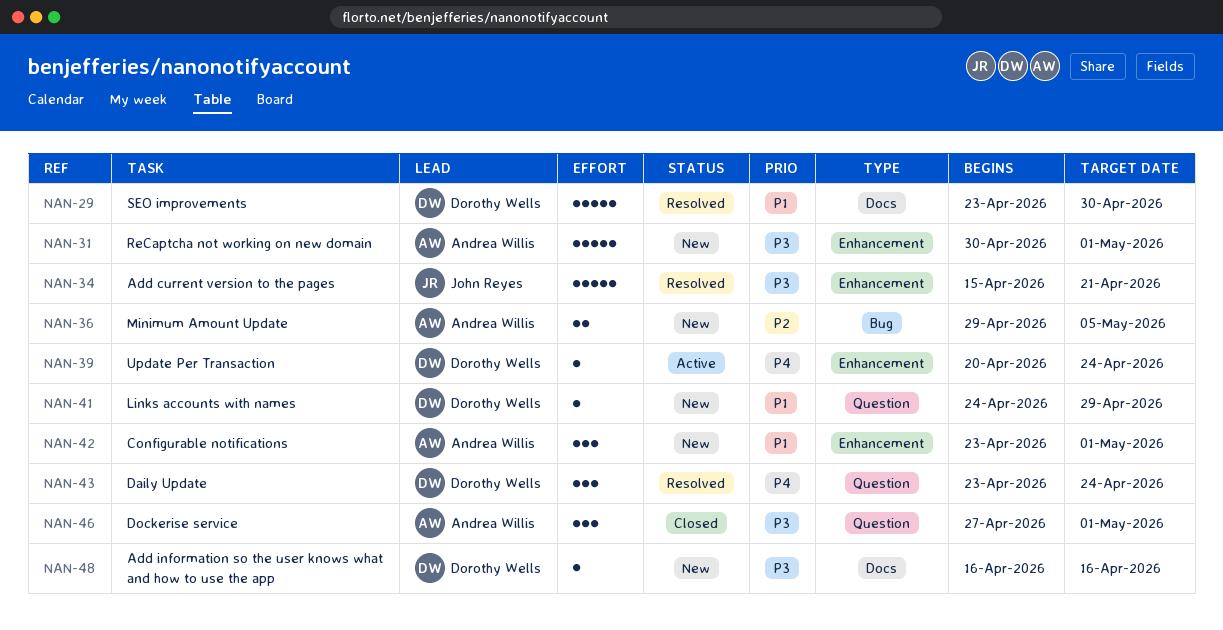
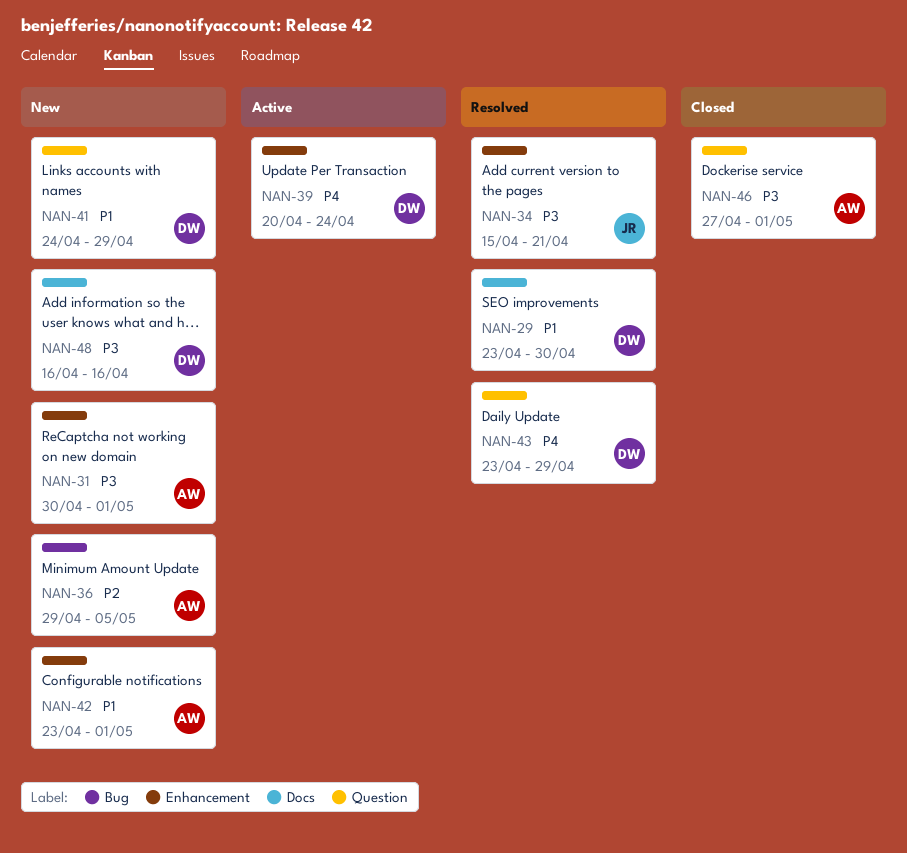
NAN-43, due: Apr 24 -> Apr 29

